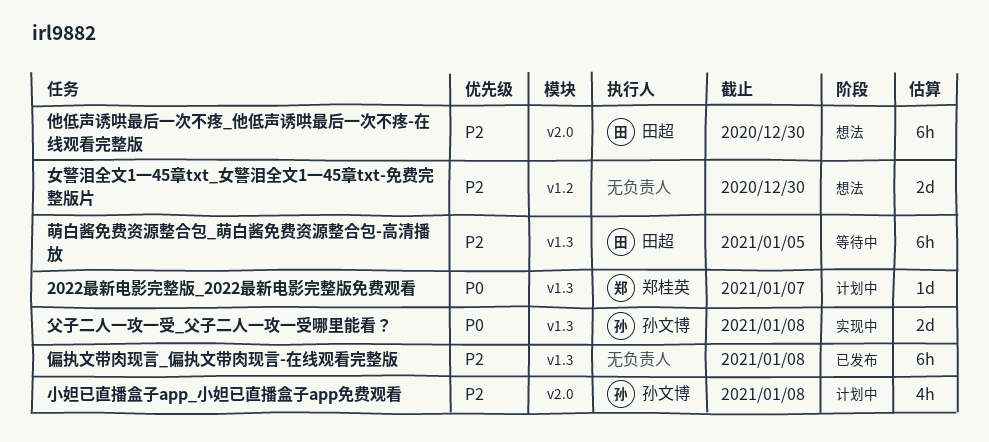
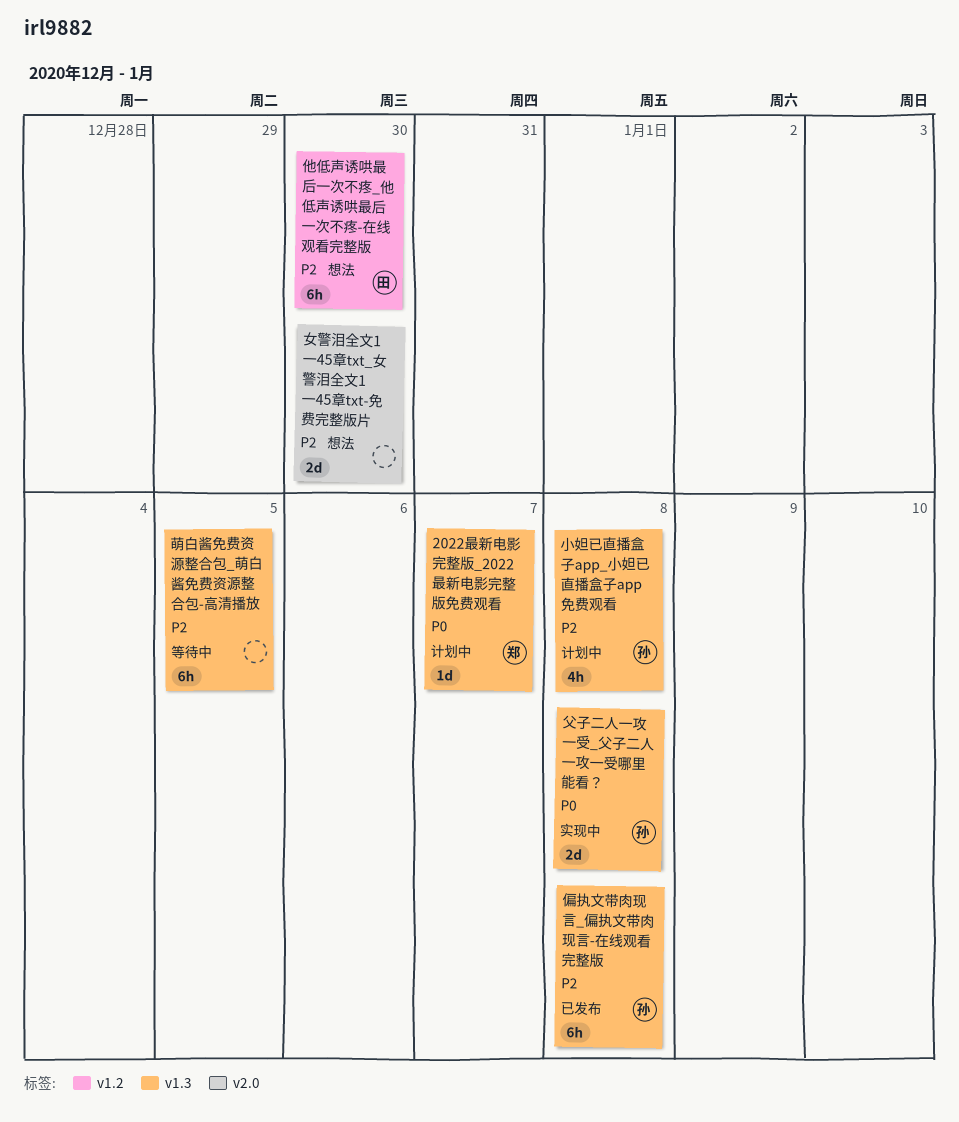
他低声诱哄最后一次不疼_他低声诱哄最后一次不疼-在线观看完整版, label: v2.0 -> v1.2
偏执文带肉现言_偏执文带肉现言-在线观看完整版, owner: none -> 孙文博
女警泪全文1一45章txt_女警泪全文1一45章txt-免费完整版片, label: v1.2 -> v2.0
小妲已直播盒子app_小妲已直播盒子app免费观看, label: v2.0 -> v1.3
萌白酱免费资源整合包_萌白酱免费资源整合包-高清播放, owner: 田超 -> none

